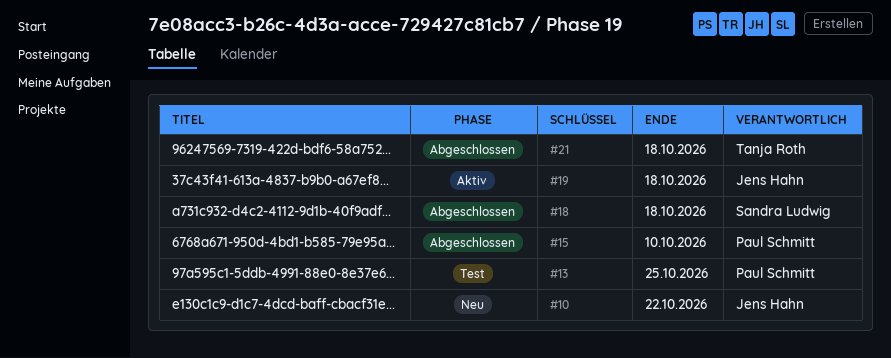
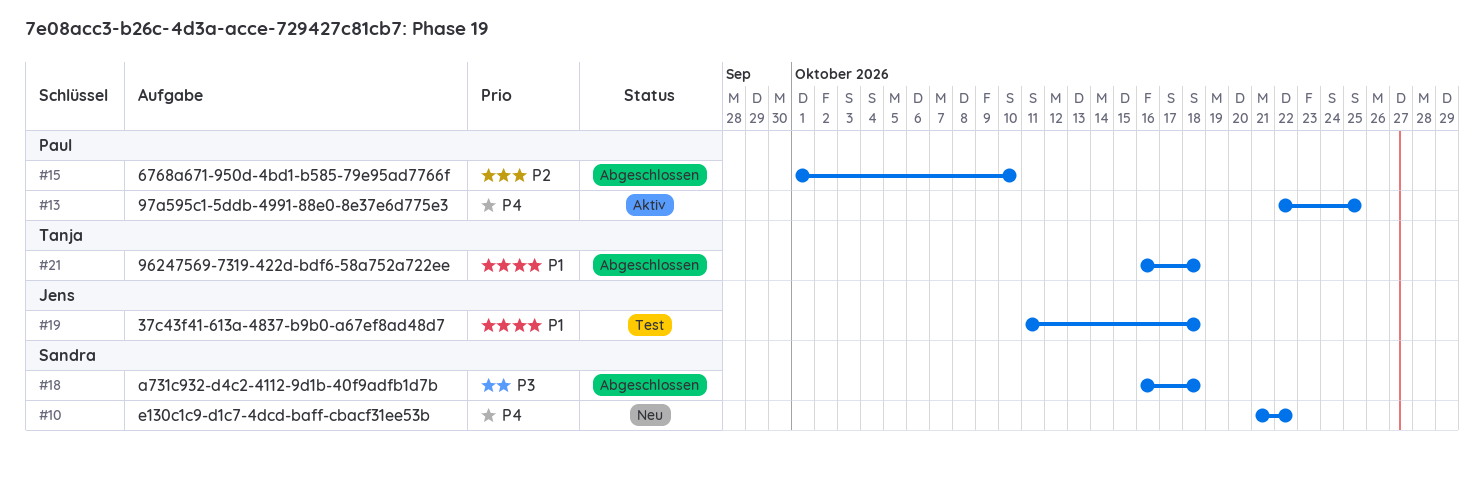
#10, owner: Jens Hahn -> Sandra Ludwig
#13, status: Test -> Aktiv
#19, status: Aktiv -> Test

